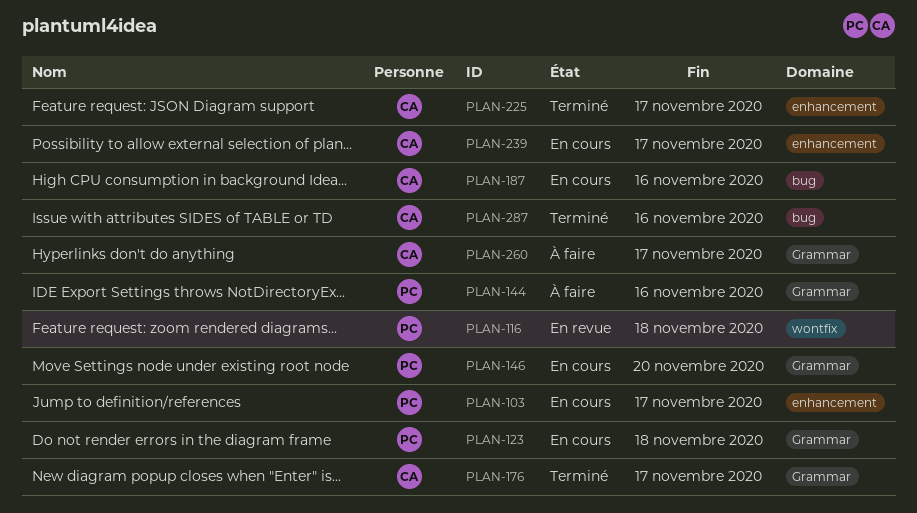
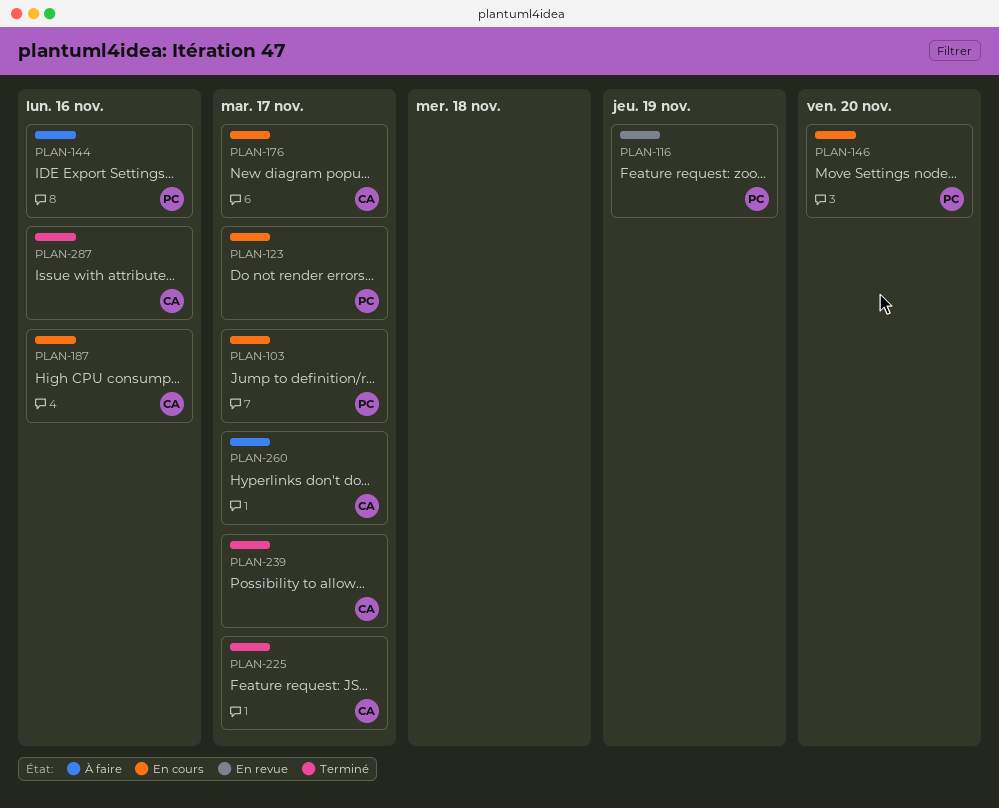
PLAN-116, due: Nov 18 -> Nov 19
PLAN-123, due: Nov 18 -> Nov 17
PLAN-176, status: Terminé -> En cours
PLAN-239, status: En cours -> Terminé

